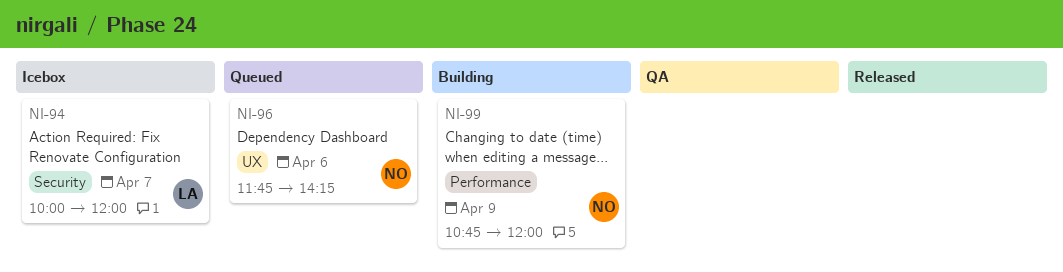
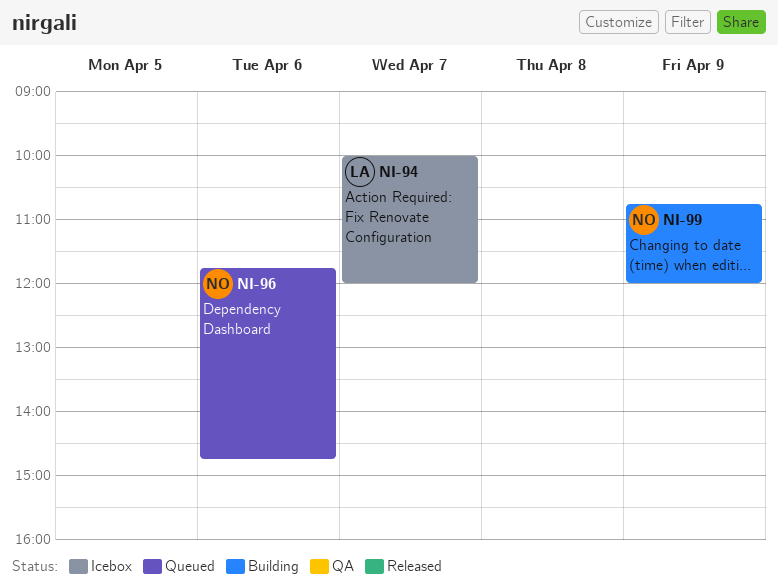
NI-96, ends: 14:15 -> 14:45

